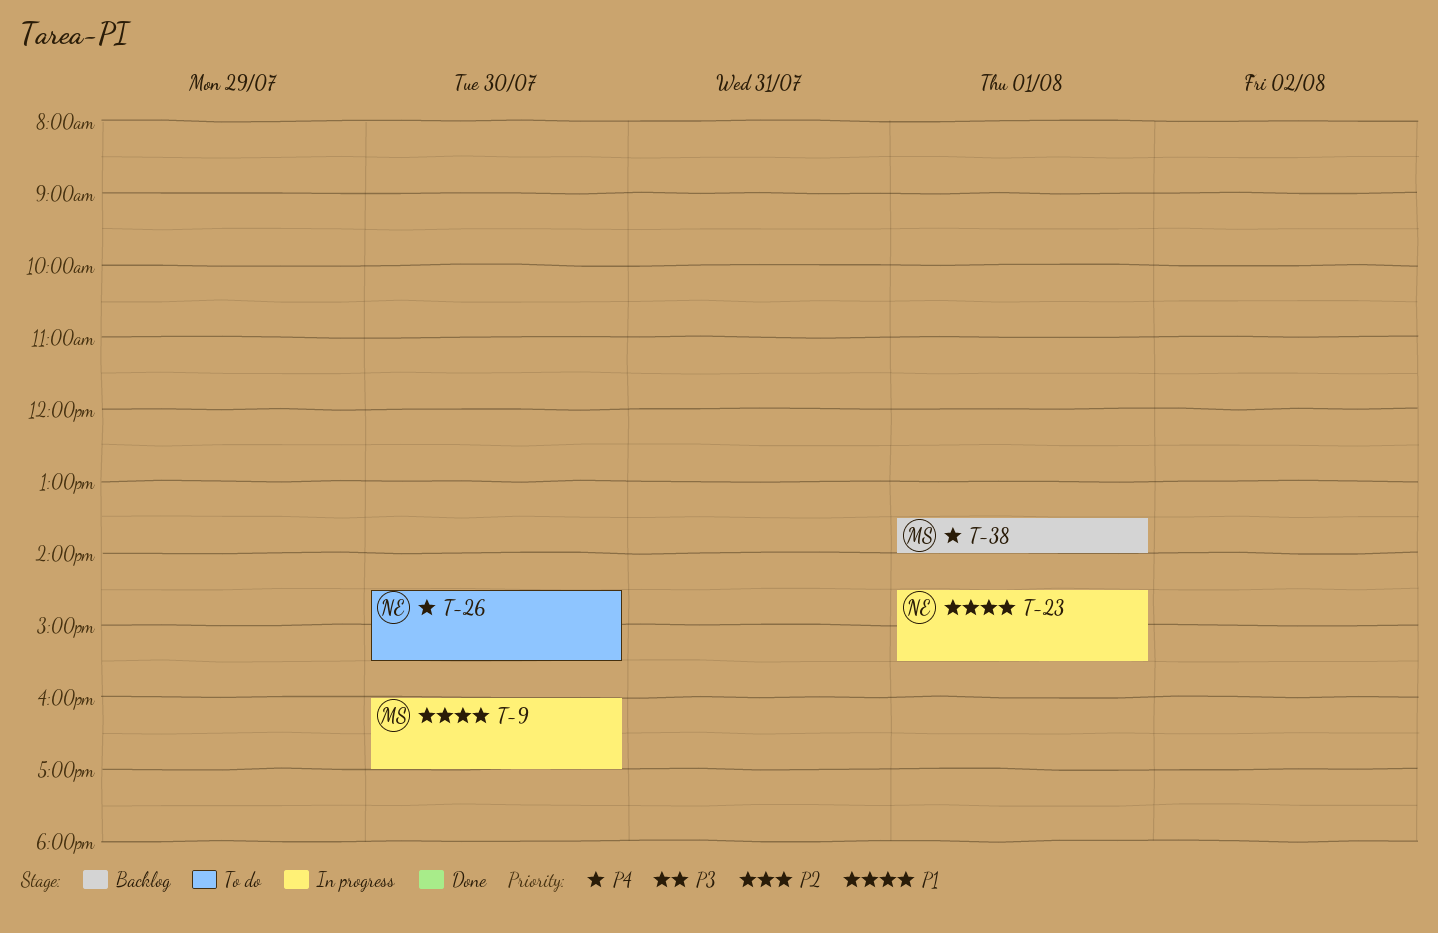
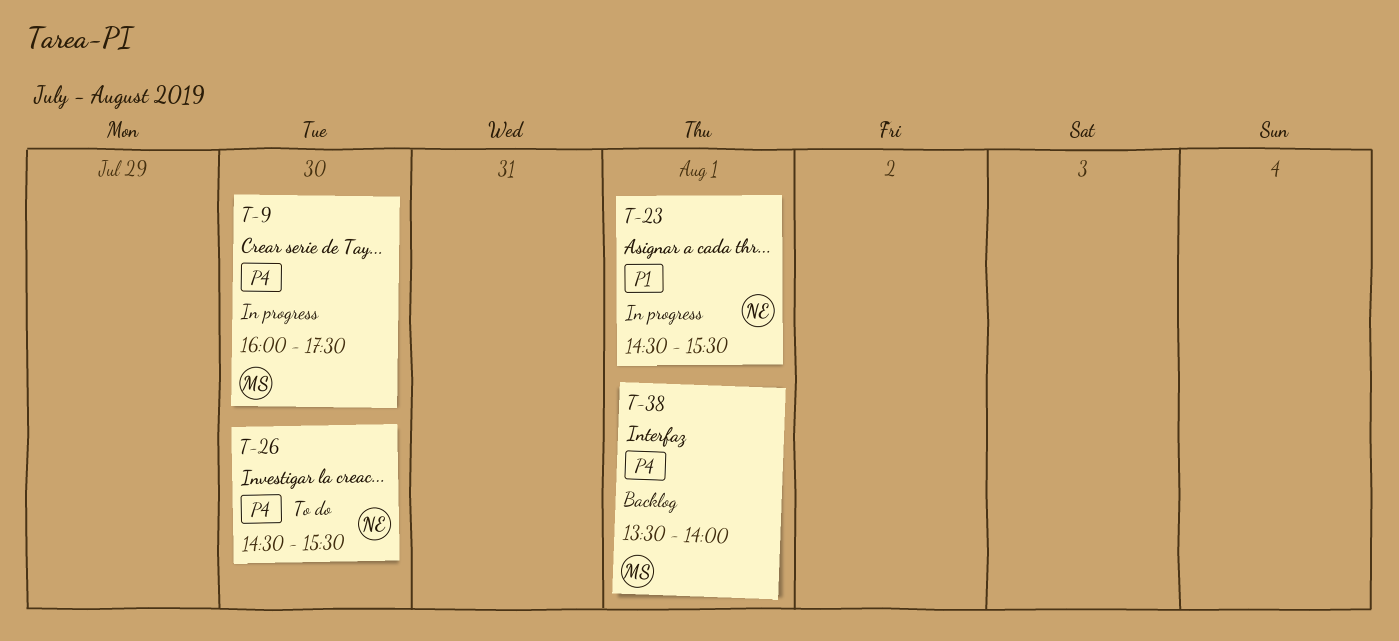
T-9, priority: P1 -> P4
T-9, ends: 17:00 -> 17:30

